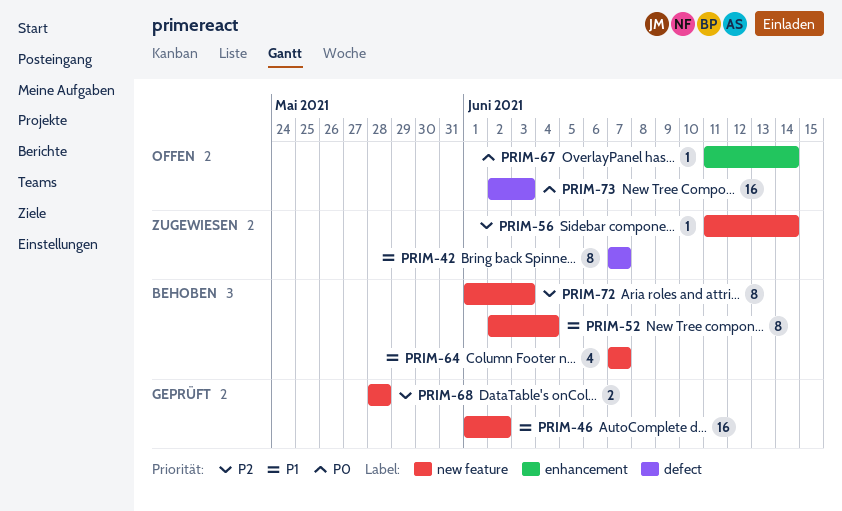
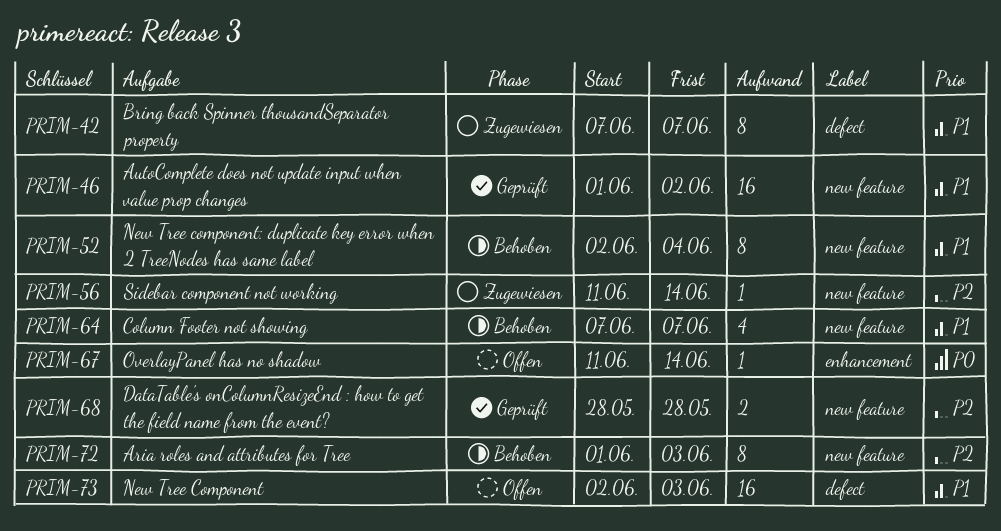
PRIM-73, priority: P0 -> P1

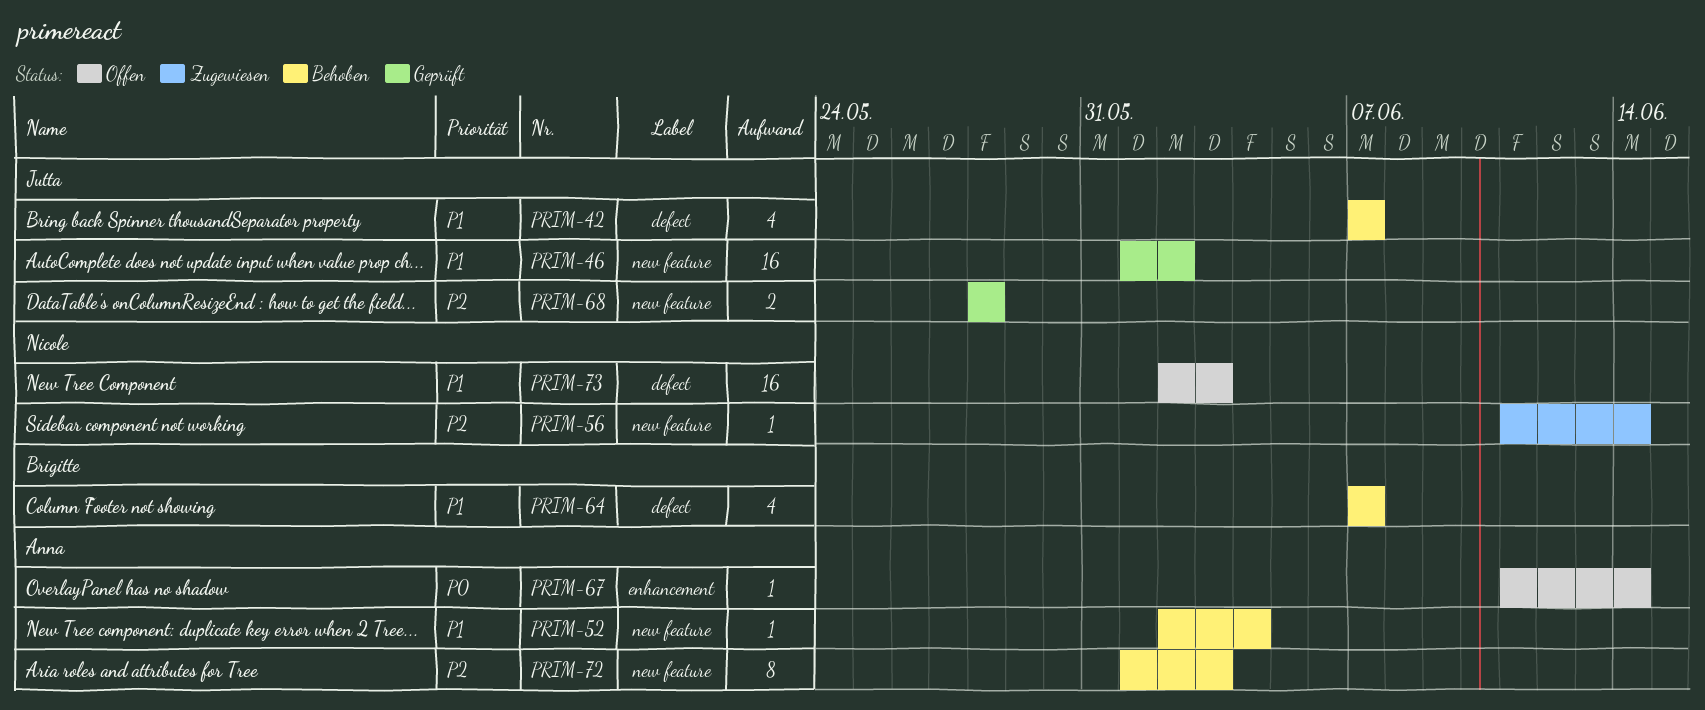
PRIM-42, status: Zugewiesen -> Behoben
PRIM-42, estimate: 8 -> 4
PRIM-52, estimate: 8 -> 1
PRIM-64, label: new feature -> defect

